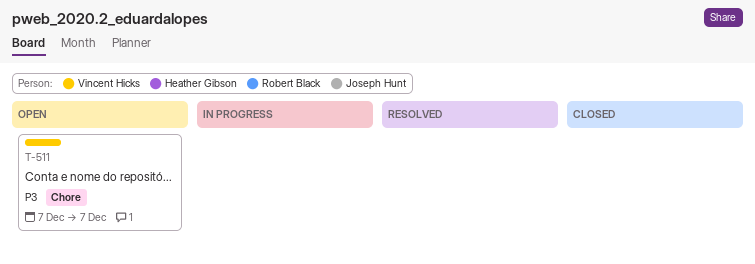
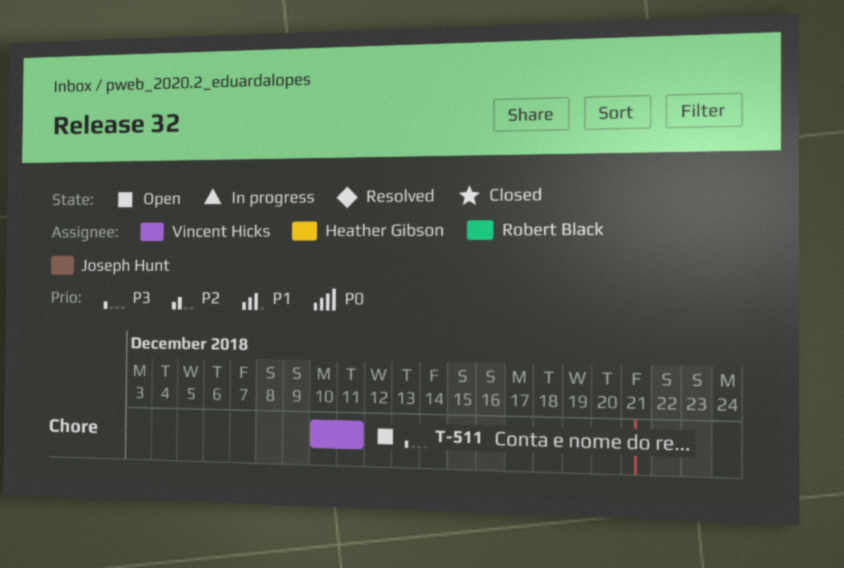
T-511, start: Dec 7 -> Dec 10
T-511, due: Dec 7 -> Dec 11

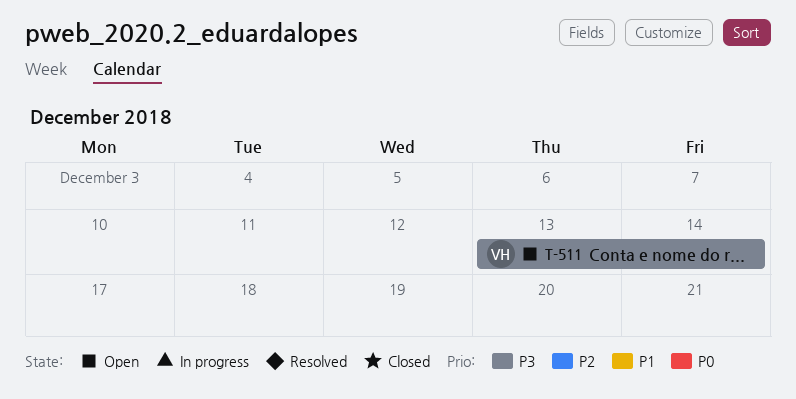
T-511, start: Dec 10 -> Dec 13
T-511, due: Dec 11 -> Dec 14

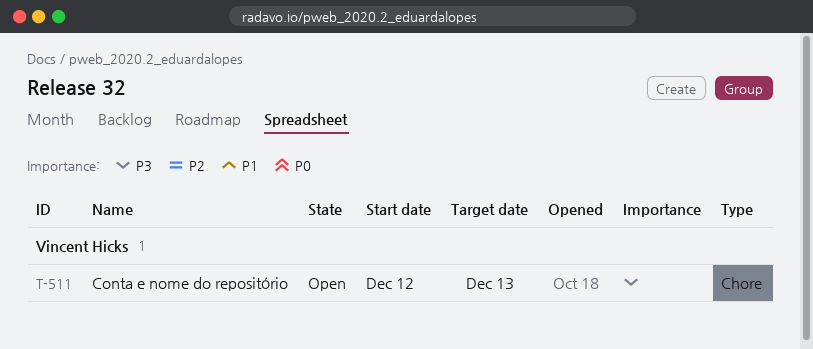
T-511, start: Dec 13 -> Dec 12
T-511, due: Dec 14 -> Dec 13

